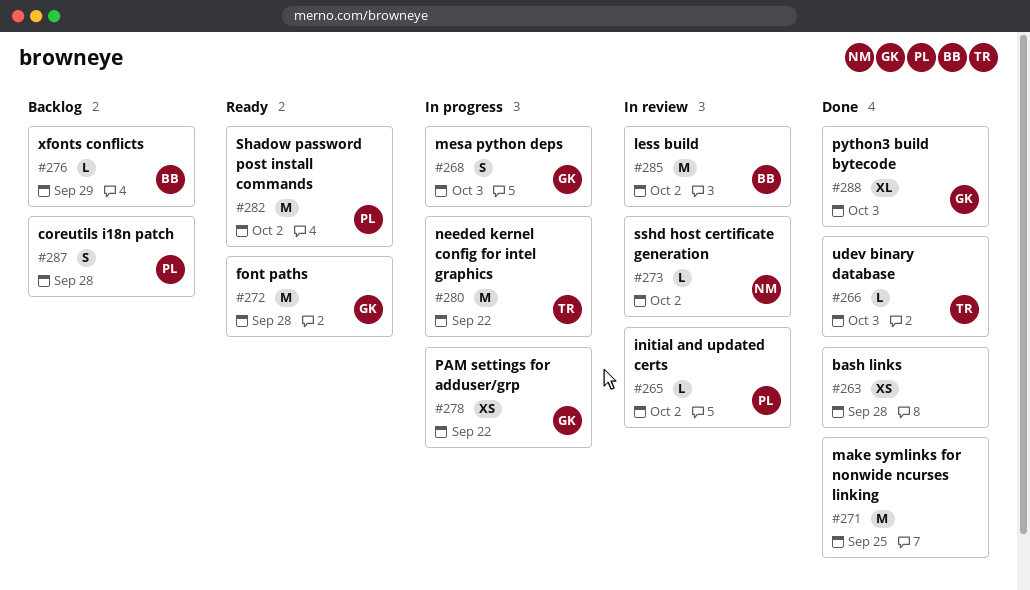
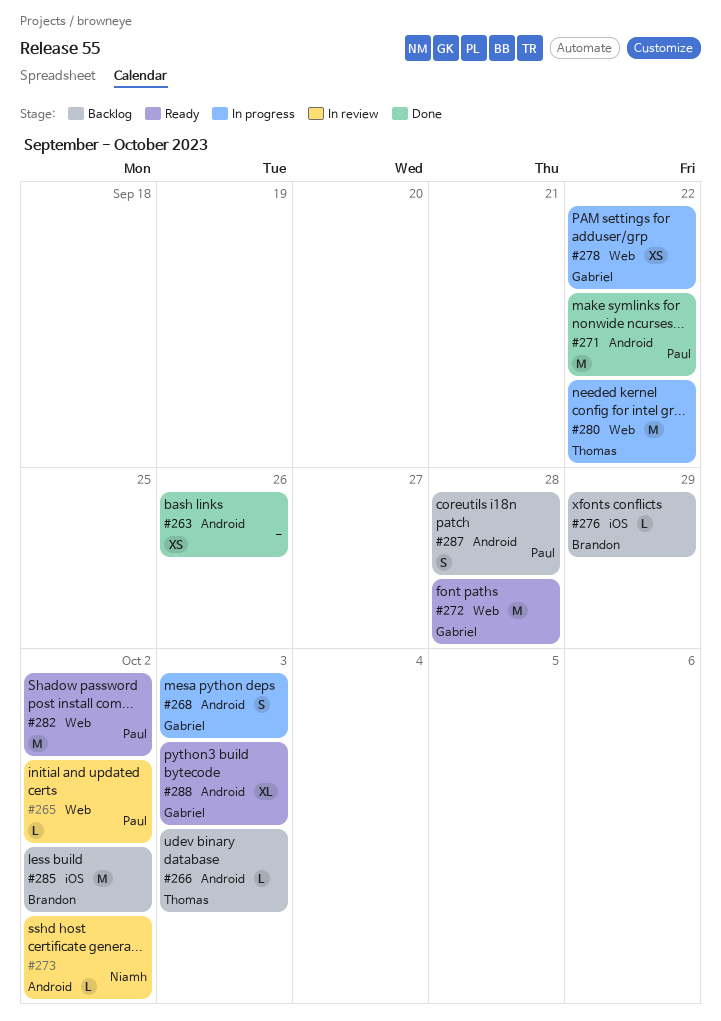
#263, due: Sep 28 -> Sep 26
#266, status: Done -> Backlog
#271, owner: none -> Paul
#271, due: Sep 25 -> Sep 22
#285, status: In review -> Backlog
#288, status: Done -> Ready

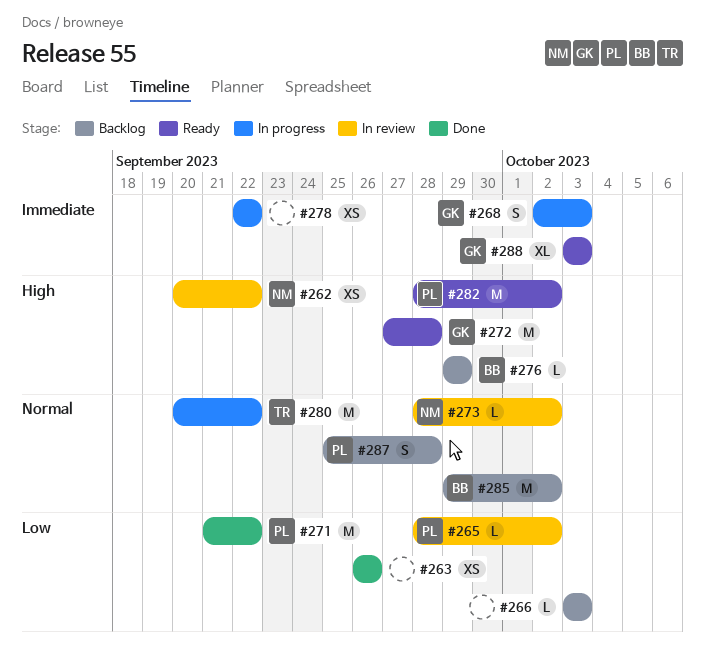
#262: none -> present
#266, owner: Thomas -> none
#278, owner: Gabriel -> none

